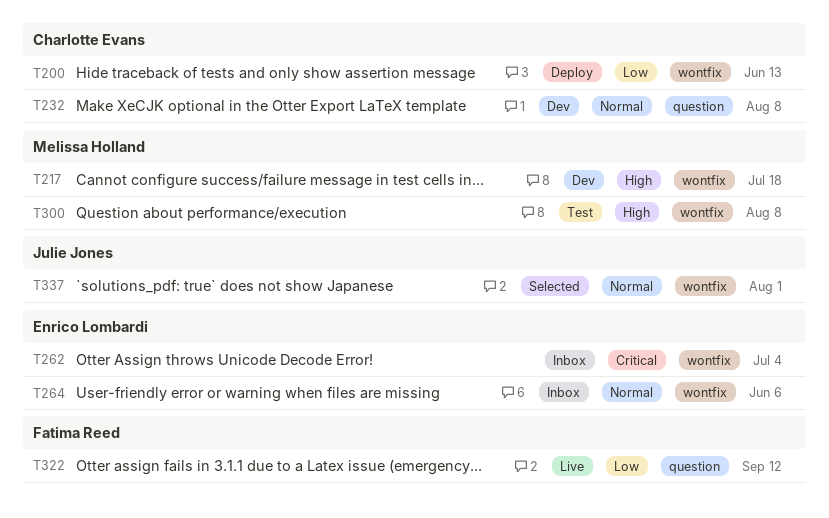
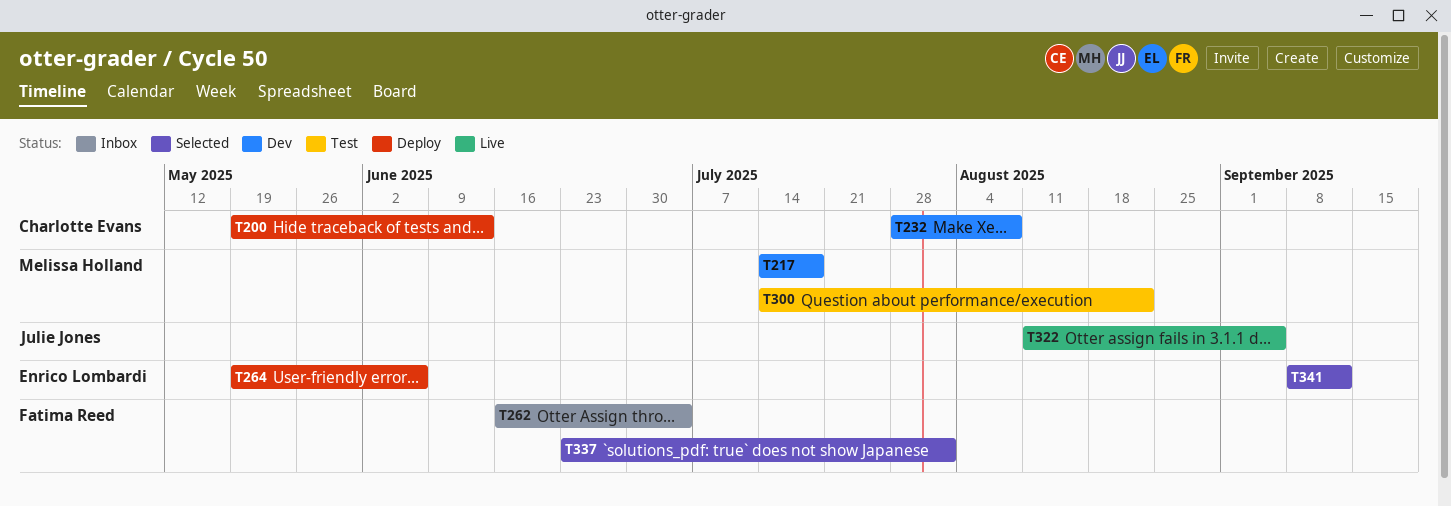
T262, owner: Enrico Lombardi -> Fatima Reed
T264, status: Inbox -> Deploy
T300, due: Aug 8 -> Aug 22
T322, owner: Fatima Reed -> Julie Jones
T322, due: Sep 12 -> Sep 5
T337, owner: Julie Jones -> Fatima Reed
T341: none -> present

